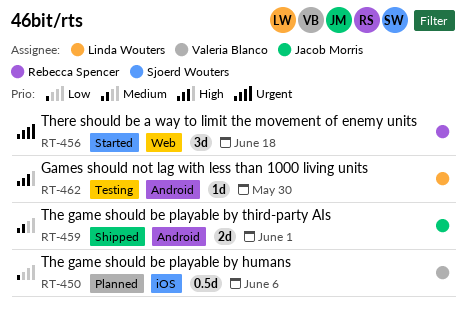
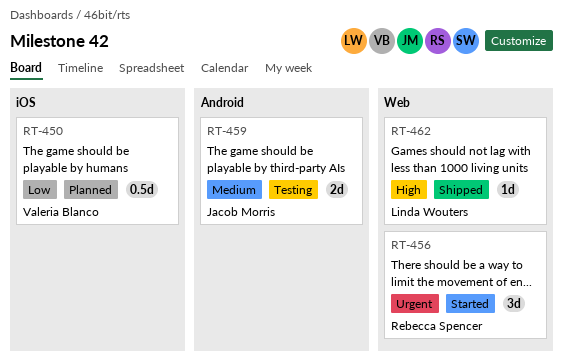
RT-459, status: Shipped -> Testing
RT-462, status: Testing -> Shipped
RT-462, label: Android -> Web

